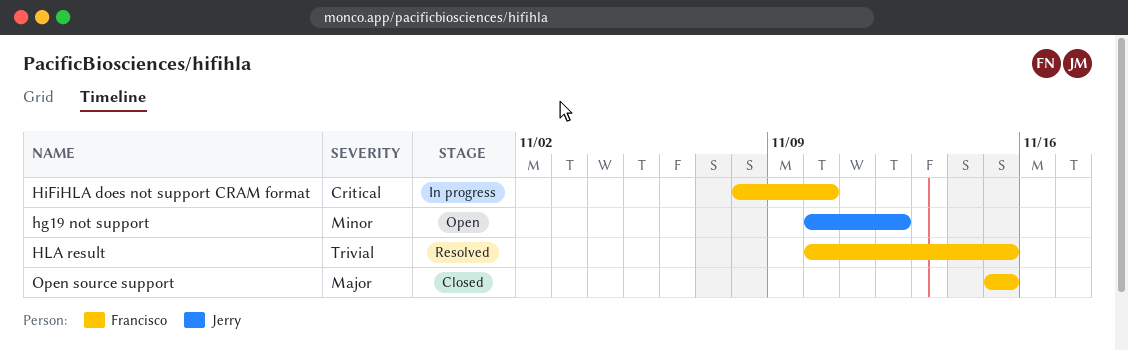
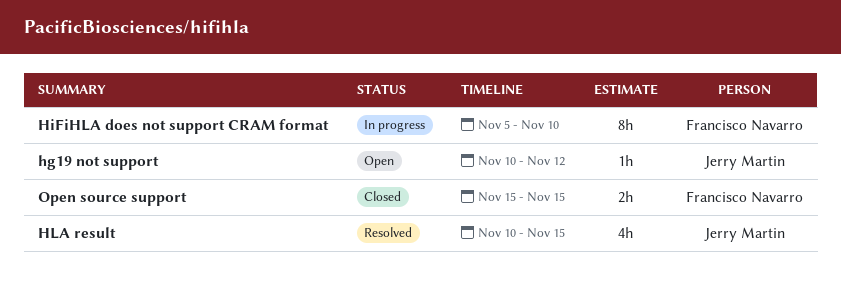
HiFiHLA does not support CRAM format, start: Nov 8 -> Nov 5
HLA result, owner: Francisco Navarro -> Jerry Martin

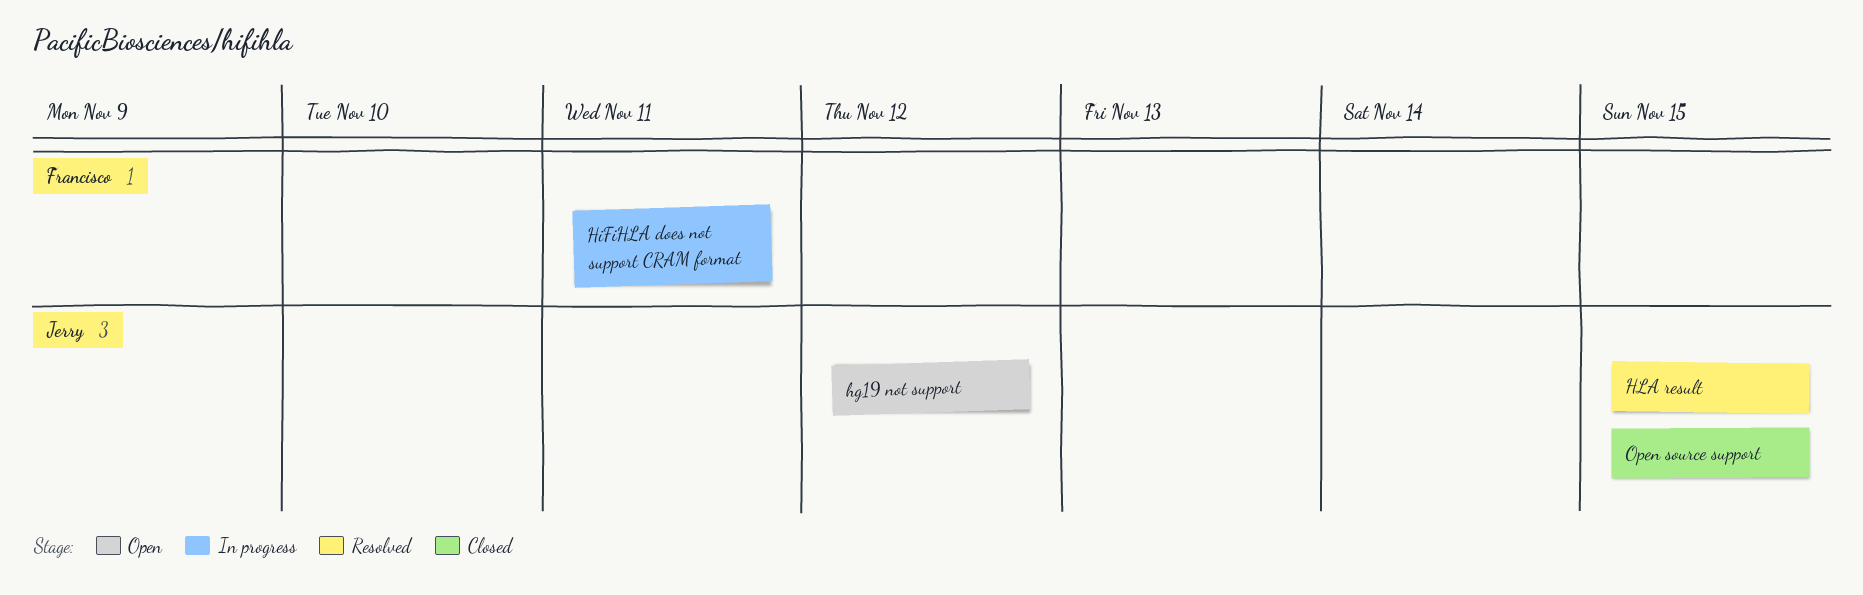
HiFiHLA does not support CRAM format, due: Nov 10 -> Nov 11
Open source support, owner: Francisco Navarro -> Jerry Martin

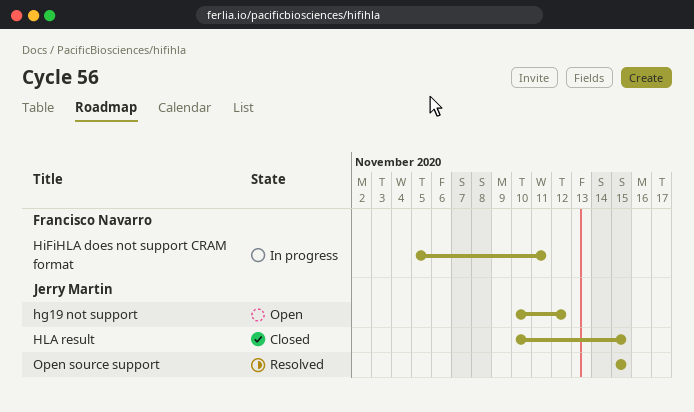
HLA result, status: Resolved -> Closed
Open source support, status: Closed -> Resolved

